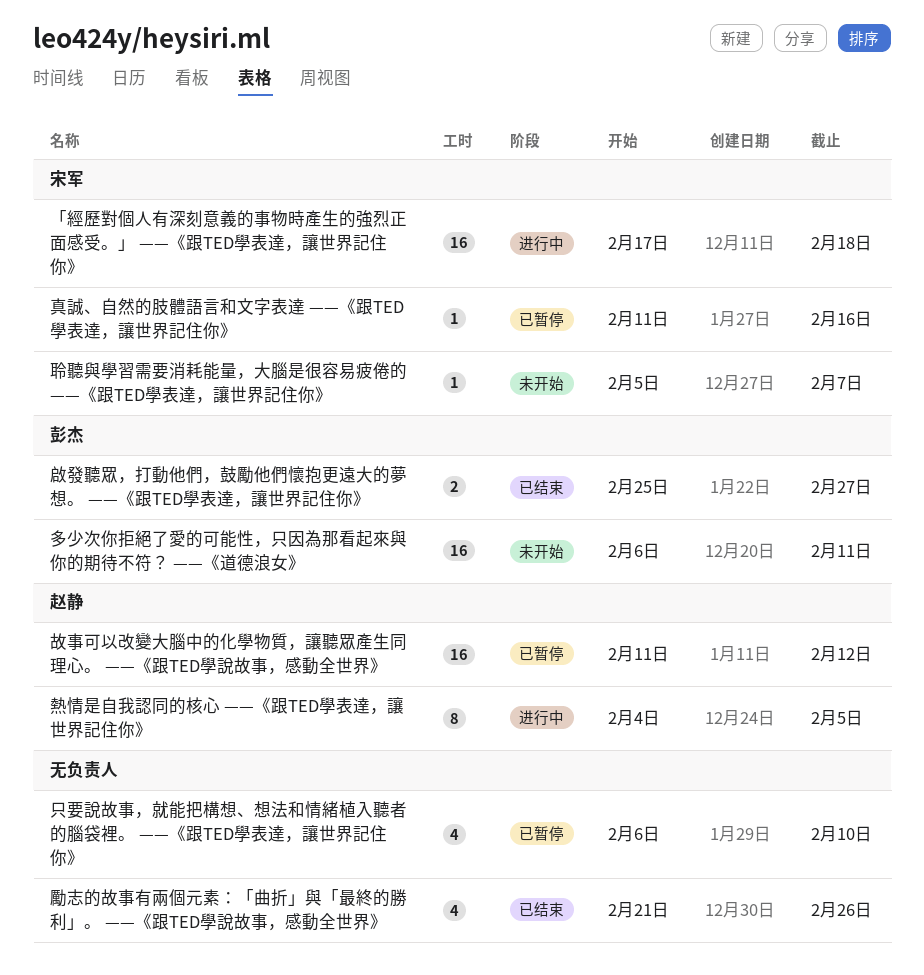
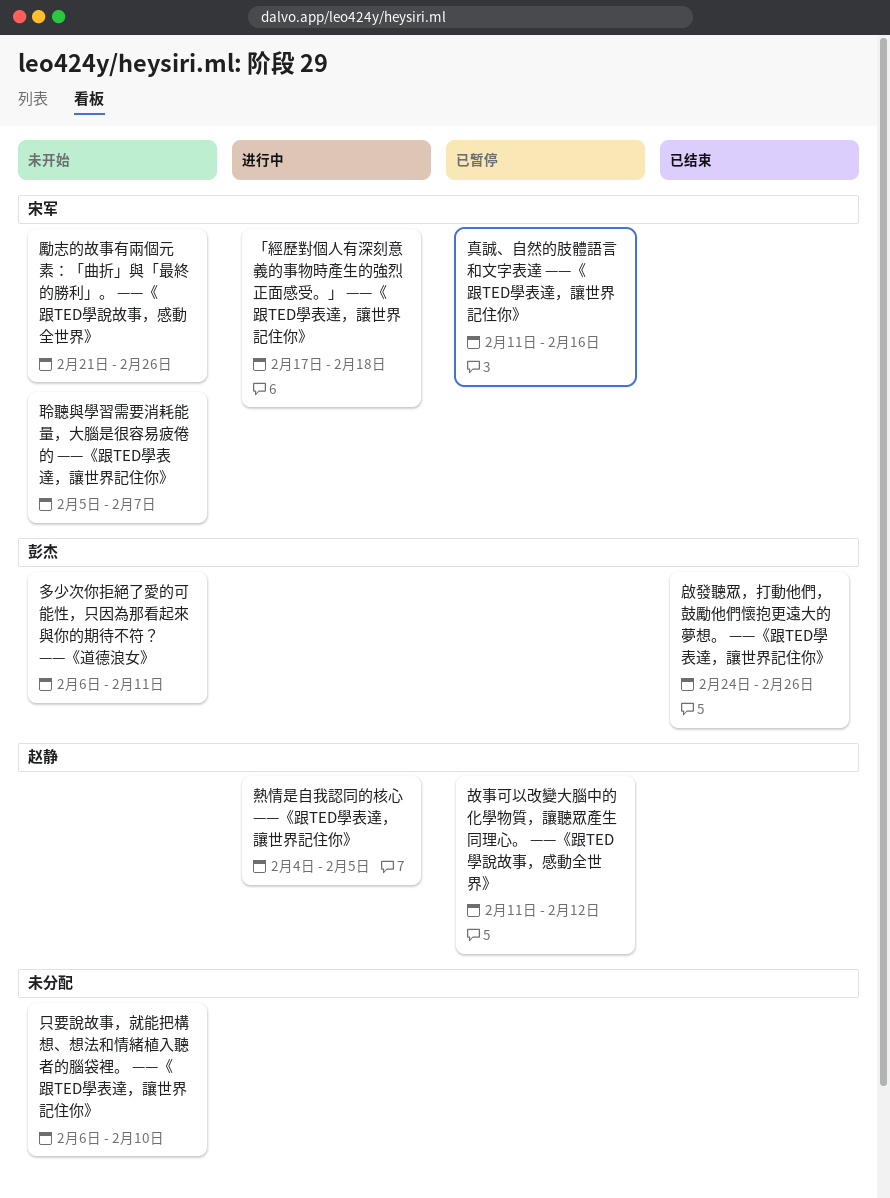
勵志的故事有兩個元素：「曲折」與「最終的勝利」。 ——《跟TED學說故事，感動全世界》, status: 已结束 -> 未开始
勵志的故事有兩個元素：「曲折」與「最終的勝利」。 ——《跟TED學說故事，感動全世界》, owner: none -> 宋军
只要說故事，就能把構想、想法和情緒植入聽者的腦袋裡。 ——《跟TED學表達，讓世界記住你》, status: 已暂停 -> 未开始
啟發聽眾，打動他們，鼓勵他們懷抱更遠大的夢想。 ——《跟TED學表達，讓世界記住你》, start: Feb 25 -> Feb 24
啟發聽眾，打動他們，鼓勵他們懷抱更遠大的夢想。 ——《跟TED學表達，讓世界記住你》, due: Feb 27 -> Feb 26

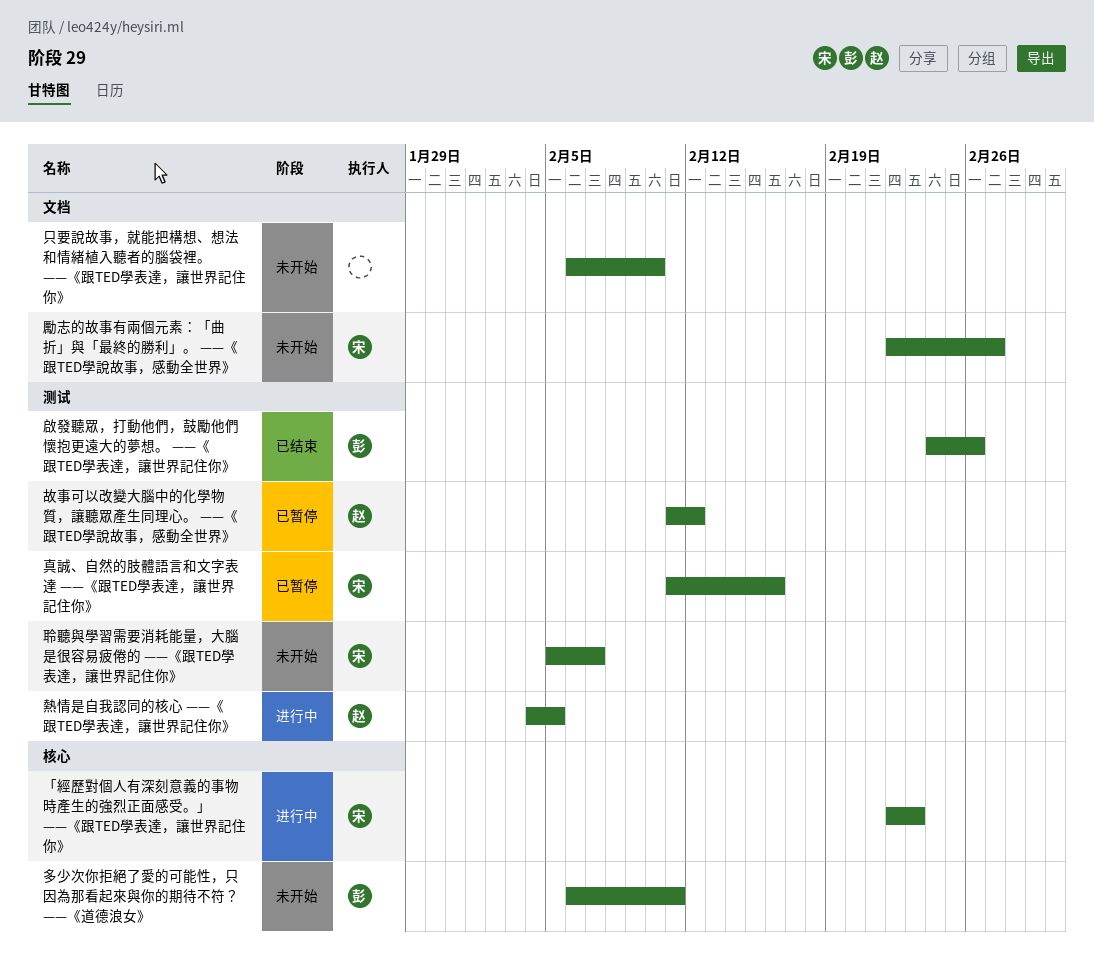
「經歷對個人有深刻意義的事物時產生的強烈正面感受。」 ——《跟TED學表達，讓世界記住你》, start: Feb 17 -> Feb 22
「經歷對個人有深刻意義的事物時產生的強烈正面感受。」 ——《跟TED學表達，讓世界記住你》, due: Feb 18 -> Feb 23
勵志的故事有兩個元素：「曲折」與「最終的勝利」。 ——《跟TED學說故事，感動全世界》, start: Feb 21 -> Feb 22
勵志的故事有兩個元素：「曲折」與「最終的勝利」。 ——《跟TED學說故事，感動全世界》, due: Feb 26 -> Feb 27

